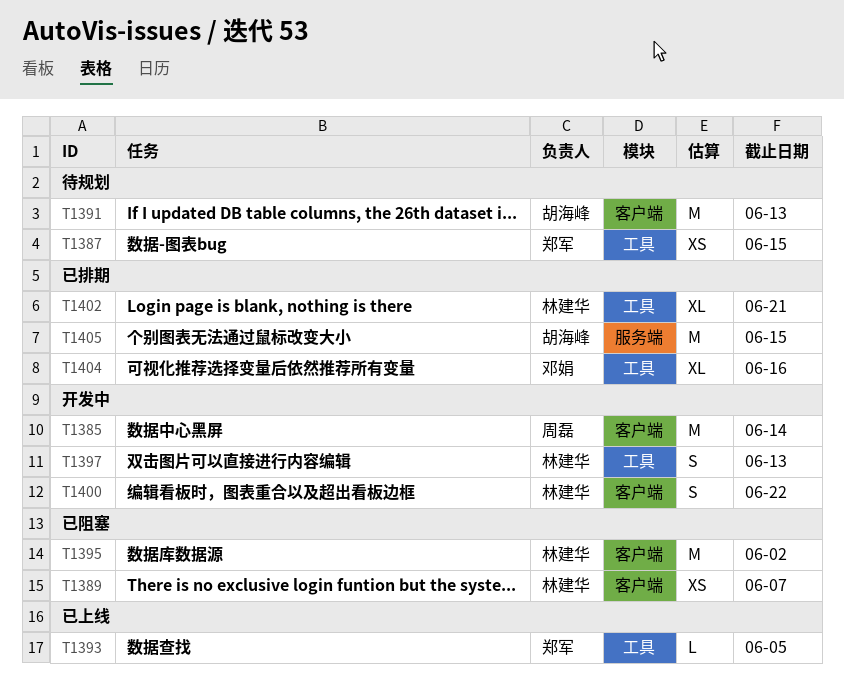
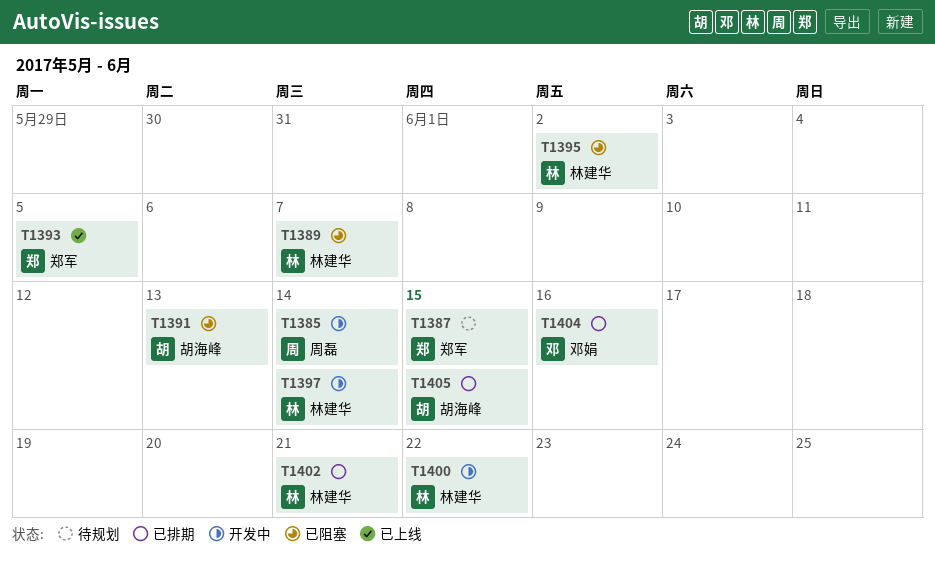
T1391, status: 待规划 -> 已阻塞
T1397, due: Jun 13 -> Jun 14

